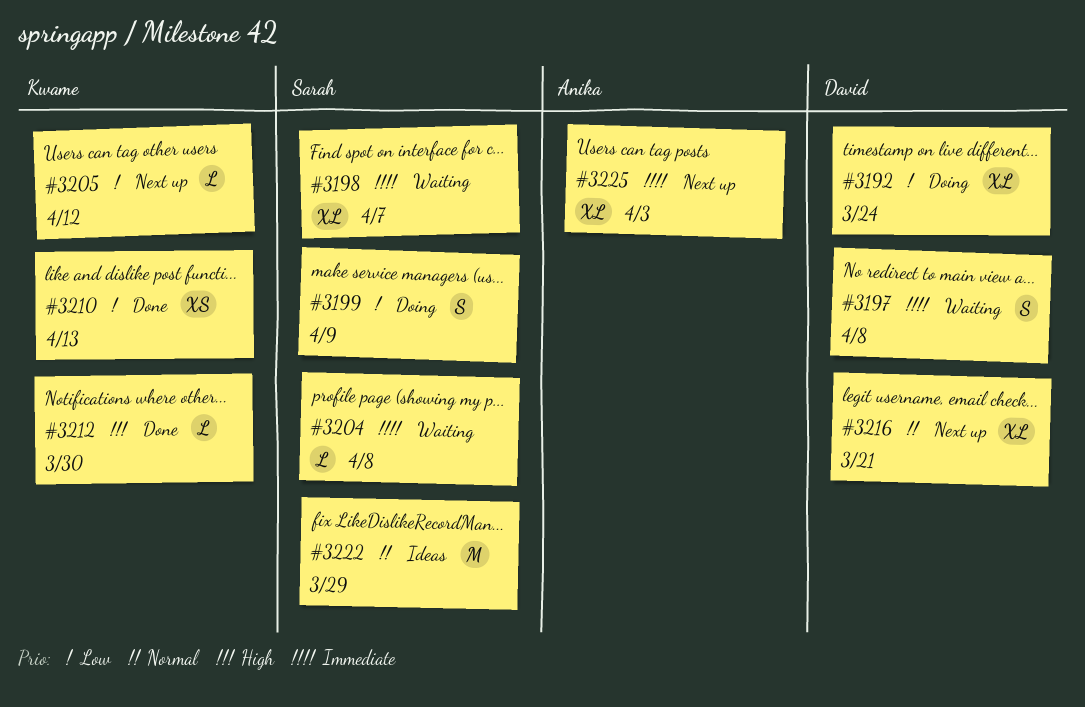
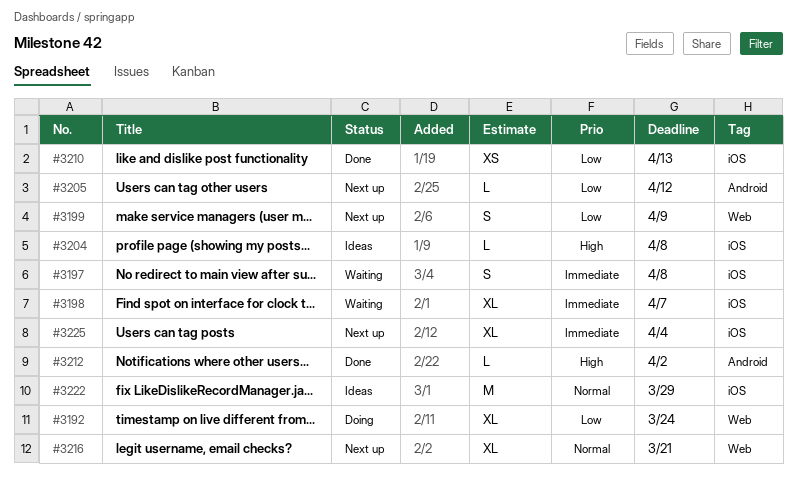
#3199, status: Doing -> Next up
#3204, status: Waiting -> Ideas
#3204, priority: Immediate -> High
#3212, due: Mar 30 -> Apr 2
#3225, due: Apr 3 -> Apr 4

